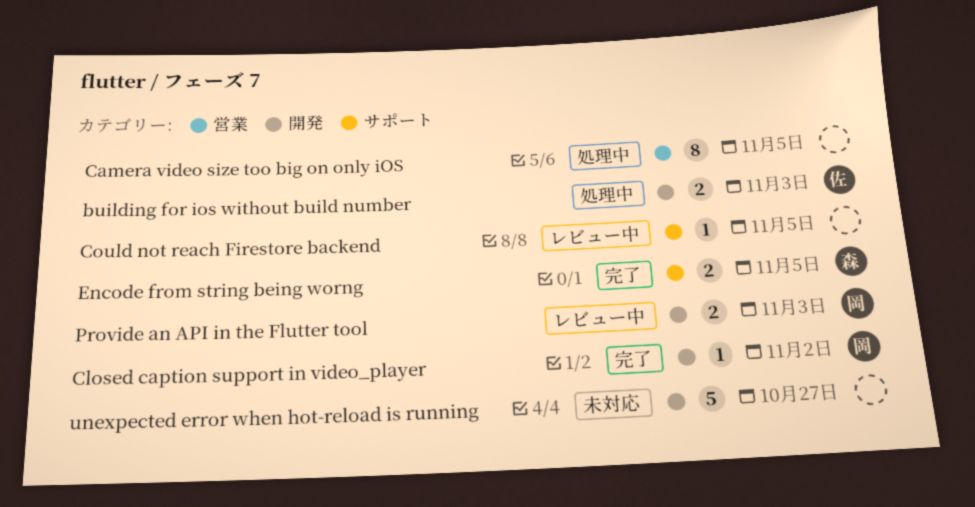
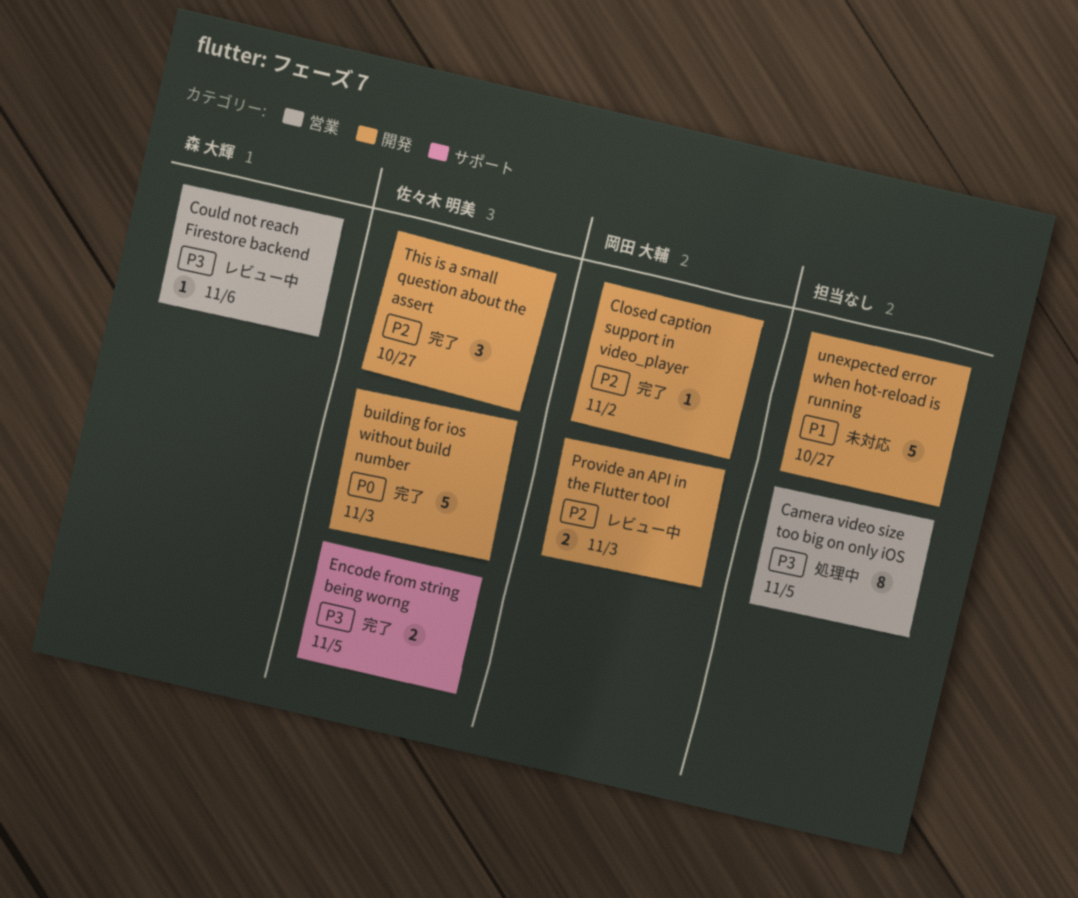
building for ios without build number, status: 処理中 -> 完了
building for ios without build number, estimate: 2 -> 5
Could not reach Firestore backend, owner: none -> 森 大輝
Could not reach Firestore backend, label: サポート -> 営業
Could not reach Firestore backend, due: Nov 5 -> Nov 6
Encode from string being worng, owner: 森 大輝 -> 佐々木 明美
This is a small question about the assert: none -> present

